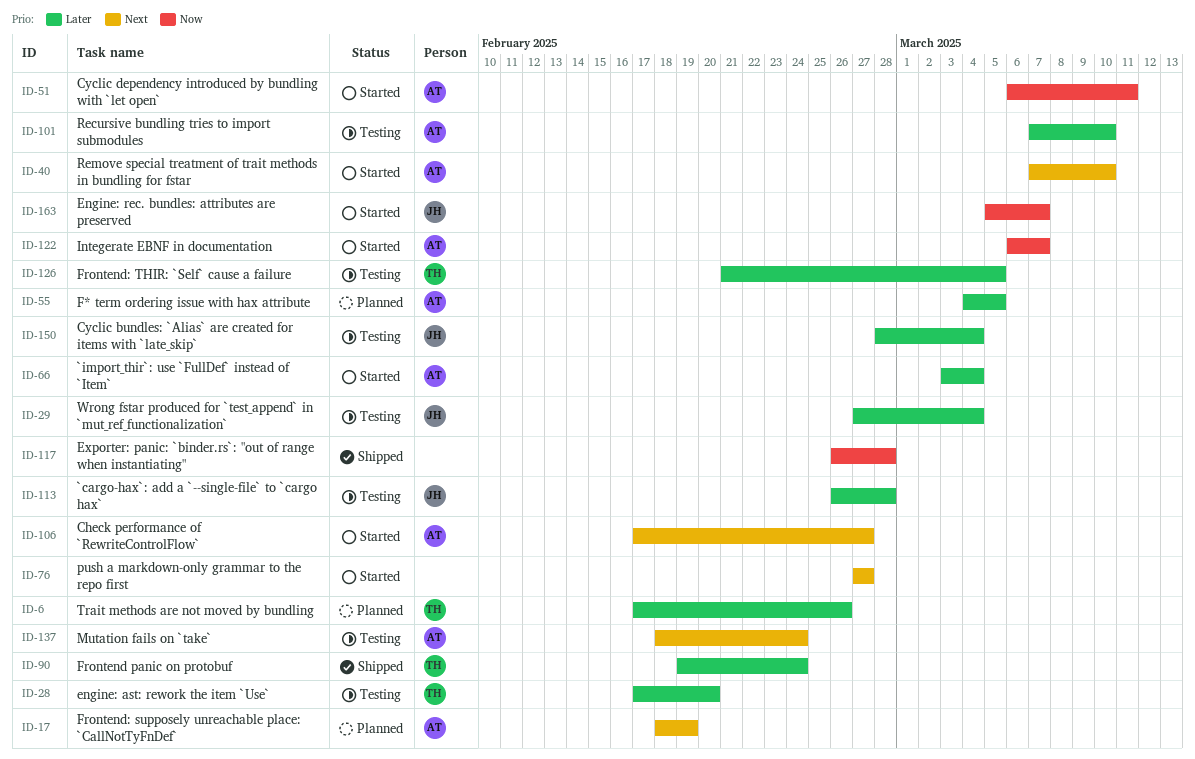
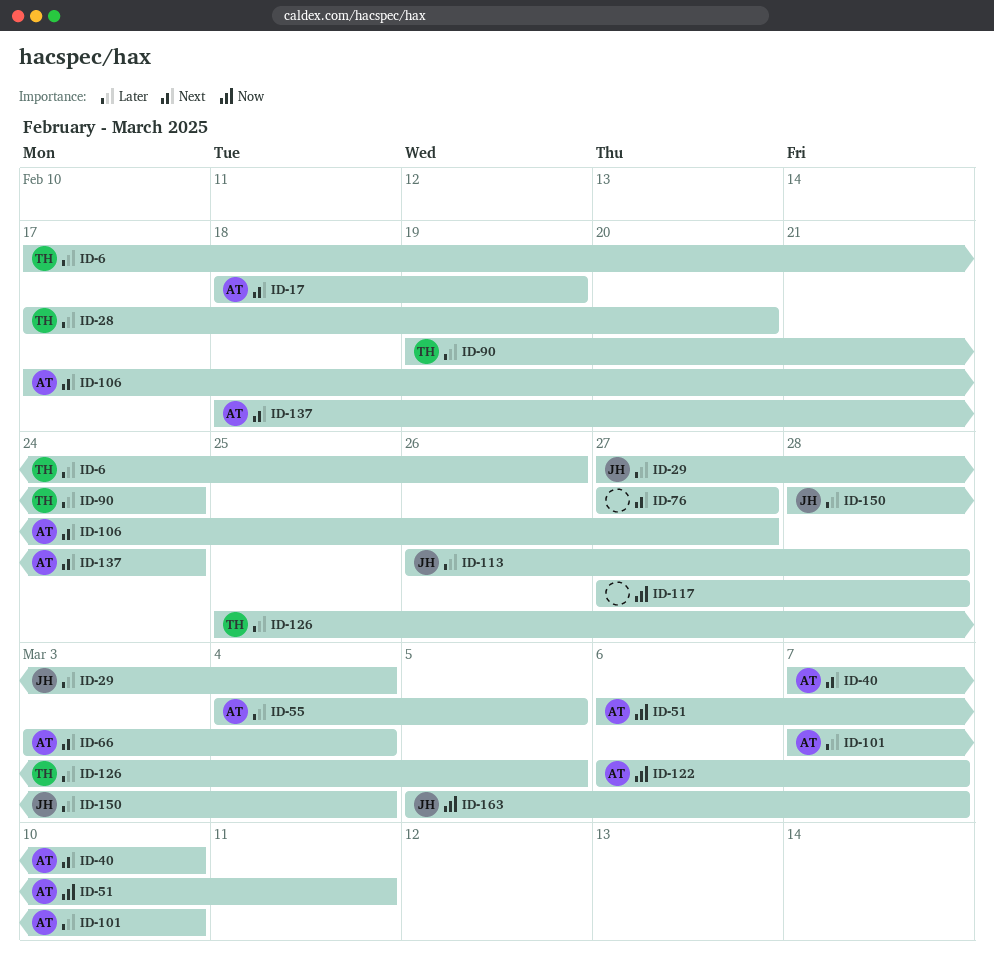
ID-66, priority: Later -> Next
ID-117, start: Feb 26 -> Feb 27
ID-126, start: Feb 21 -> Feb 25

